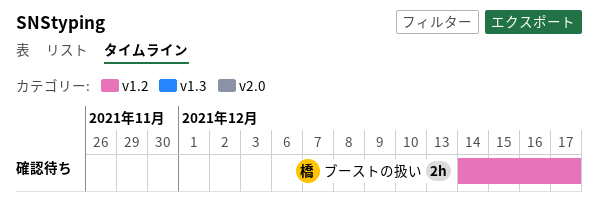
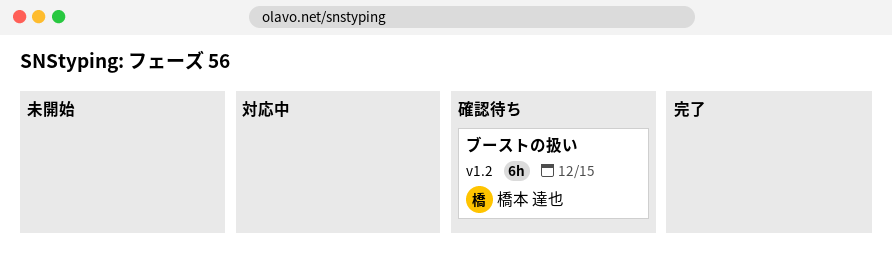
ブーストの扱い, estimate: 2h -> 6h
ブーストの扱い, due: Dec 17 -> Dec 15

